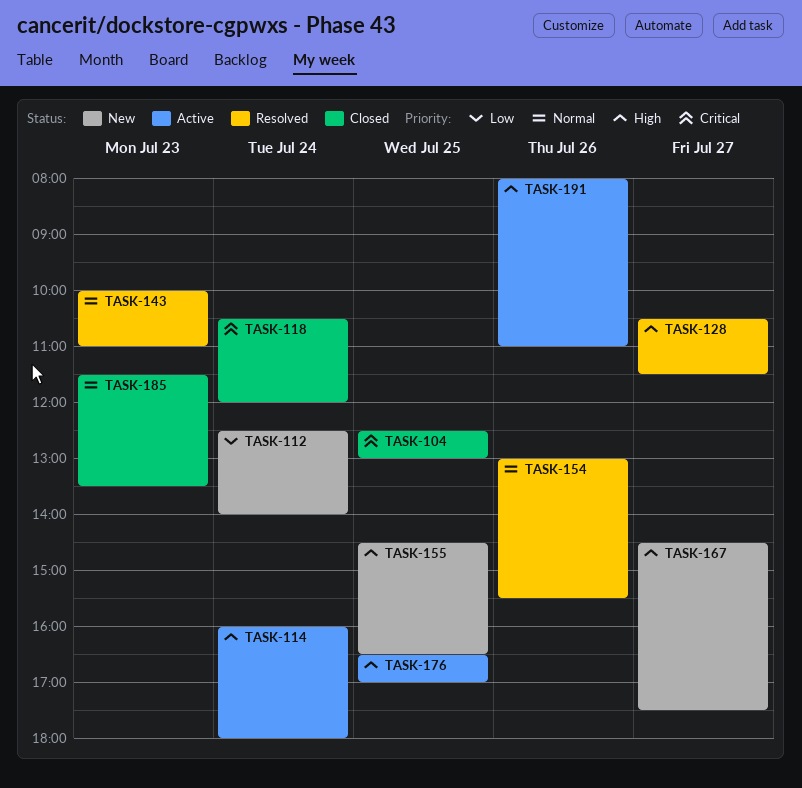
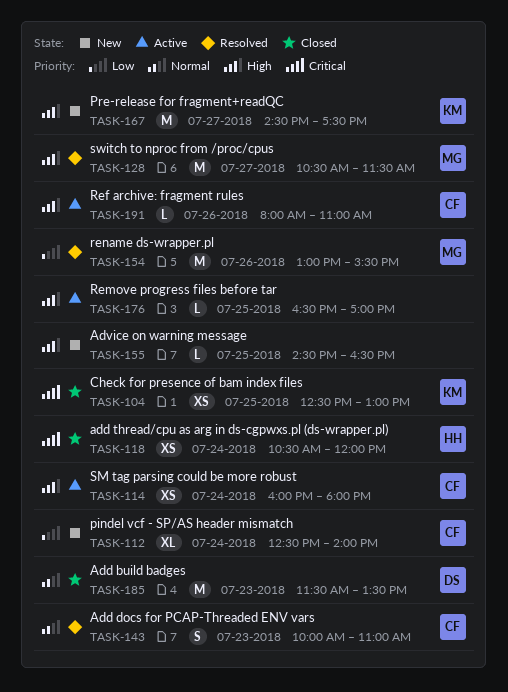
TASK-154, priority: Normal -> Low

